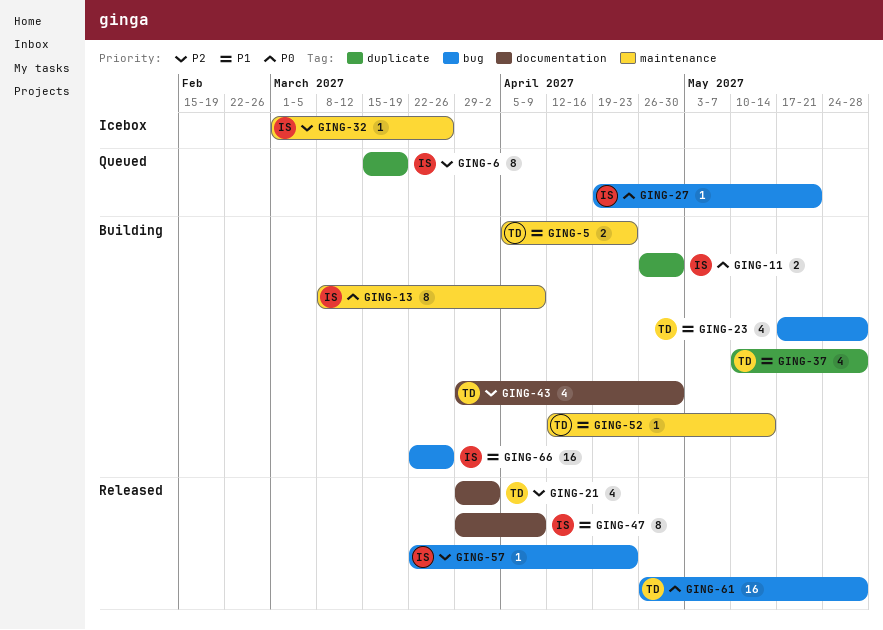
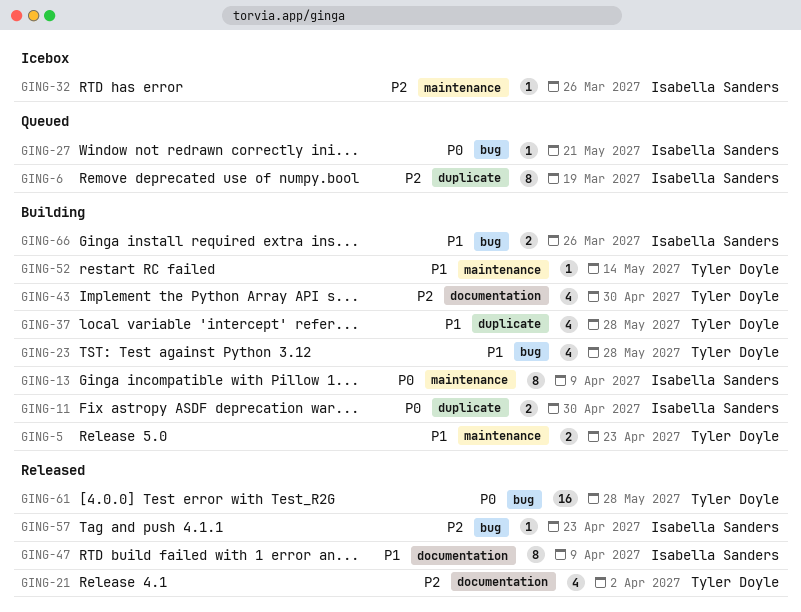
GING-66, estimate: 16 -> 2

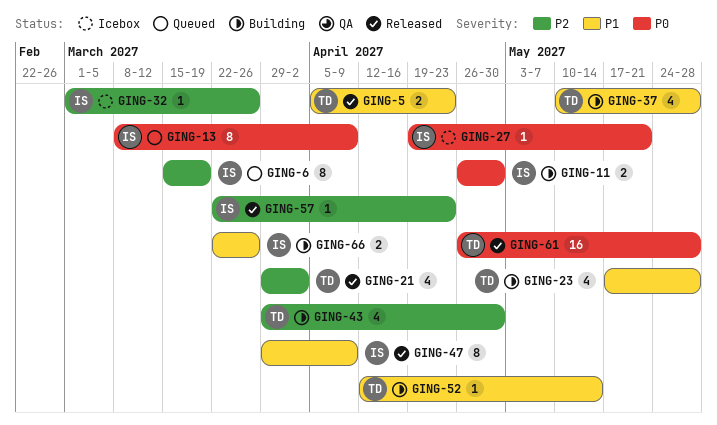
GING-5, status: Building -> Released
GING-13, status: Building -> Queued
GING-27, status: Queued -> Icebox

